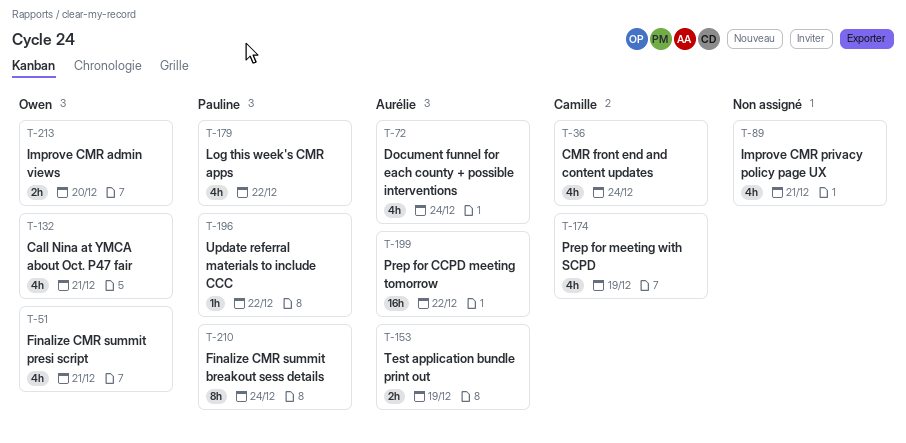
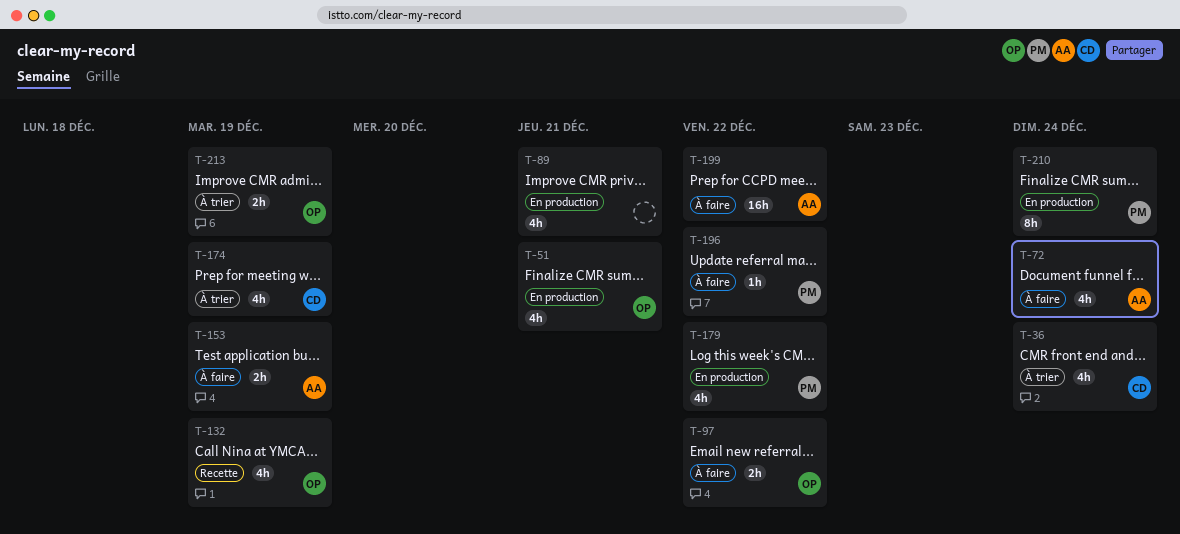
T-97: none -> present
T-132, due: Dec 21 -> Dec 19
T-213, due: Dec 20 -> Dec 19

